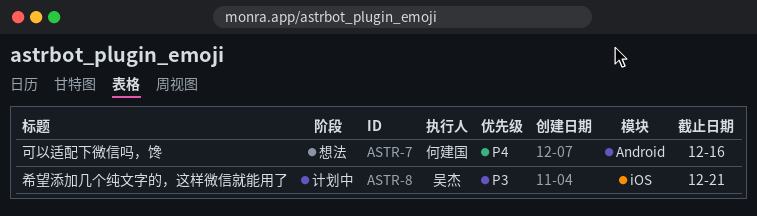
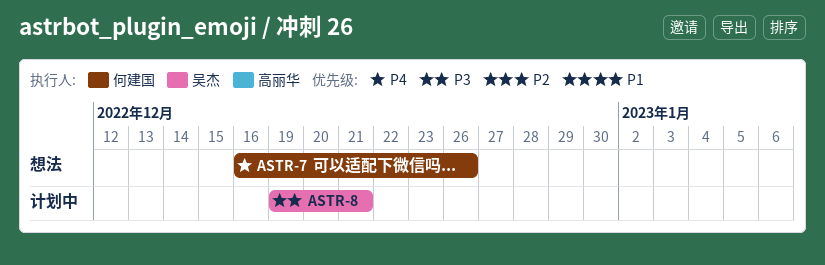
ASTR-7, due: Dec 16 -> Dec 26

